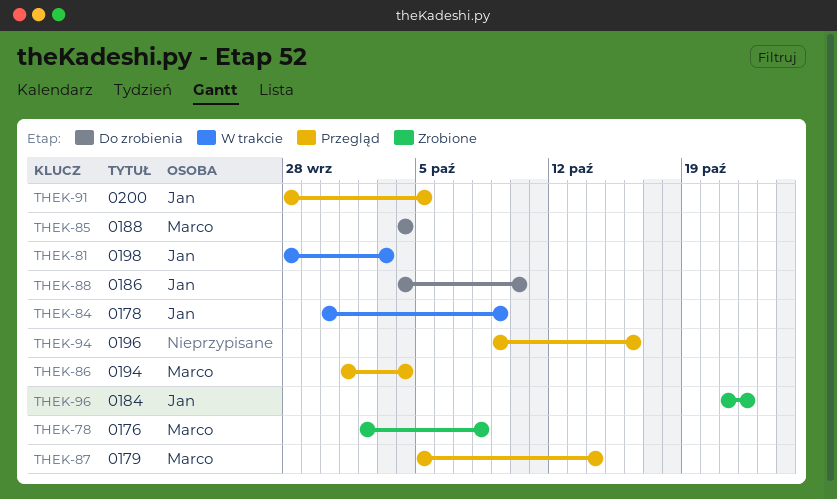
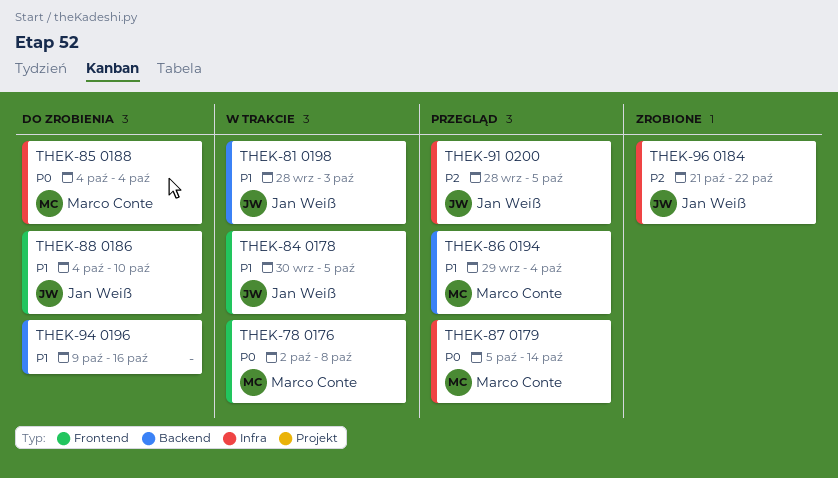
THEK-78, status: Zrobione -> W trakcie
THEK-84, due: Oct 9 -> Oct 5
THEK-86, start: Oct 1 -> Sep 29
THEK-94, status: Przegląd -> Do zrobienia

